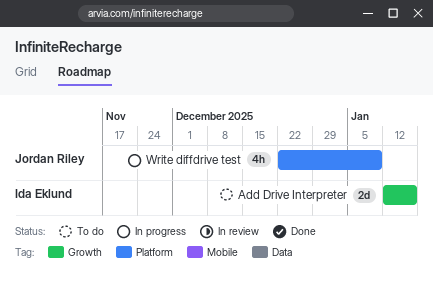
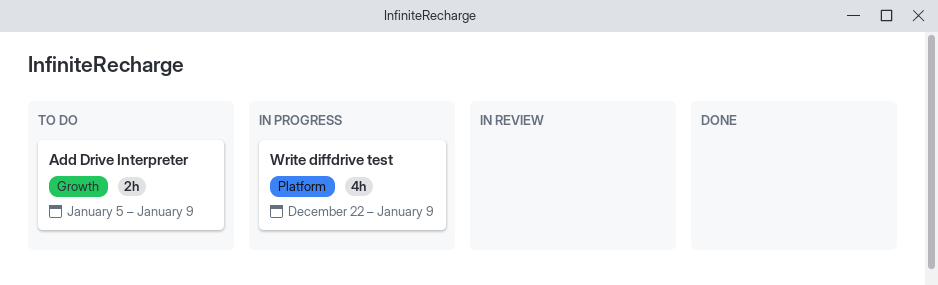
Add Drive Interpreter, estimate: 2d -> 2h
Add Drive Interpreter, start: Jan 12 -> Jan 5
Add Drive Interpreter, due: Jan 16 -> Jan 9

